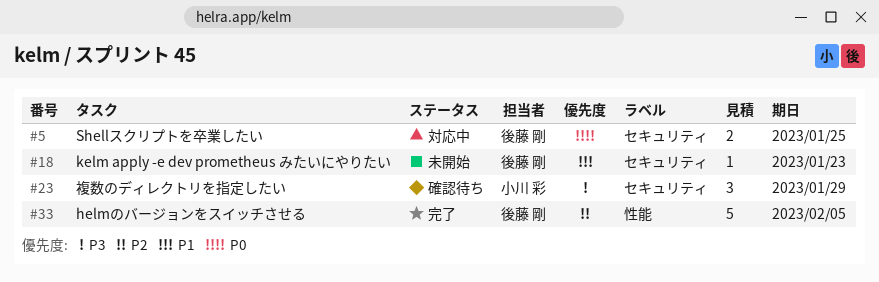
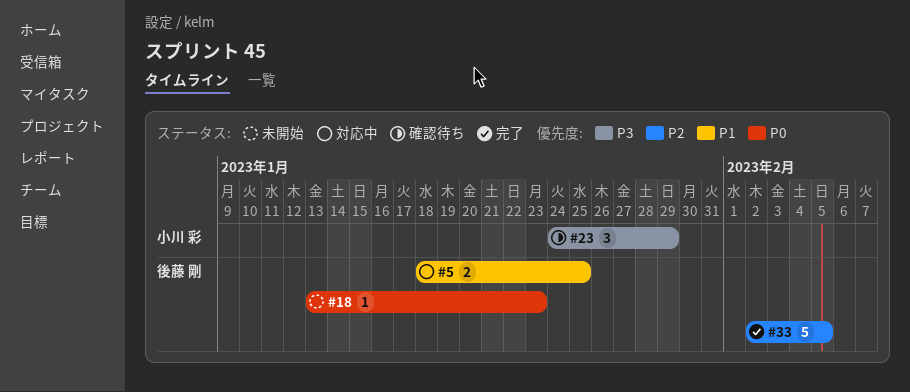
#5, priority: P0 -> P1
#18, priority: P1 -> P0

